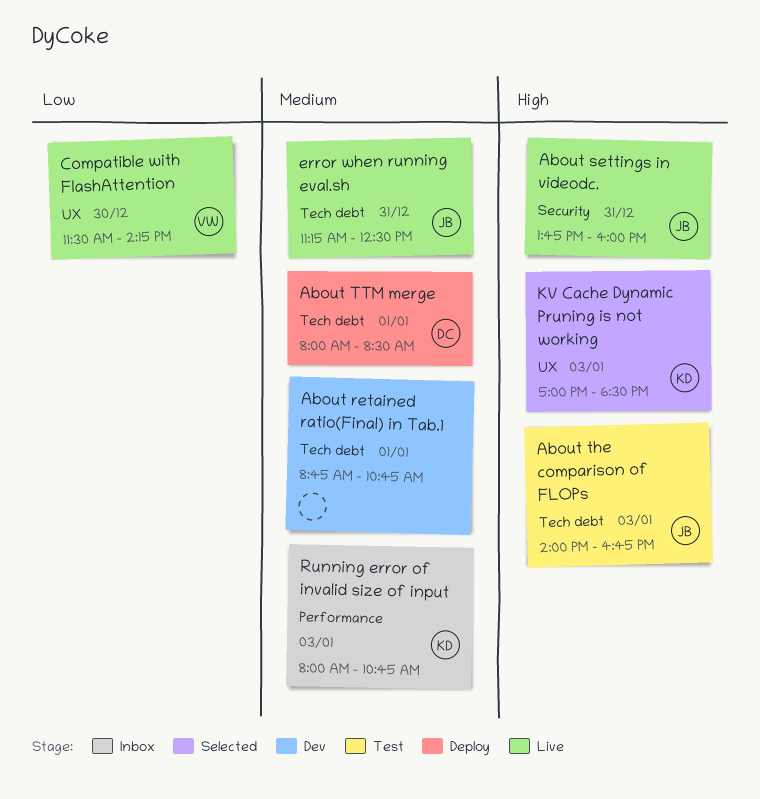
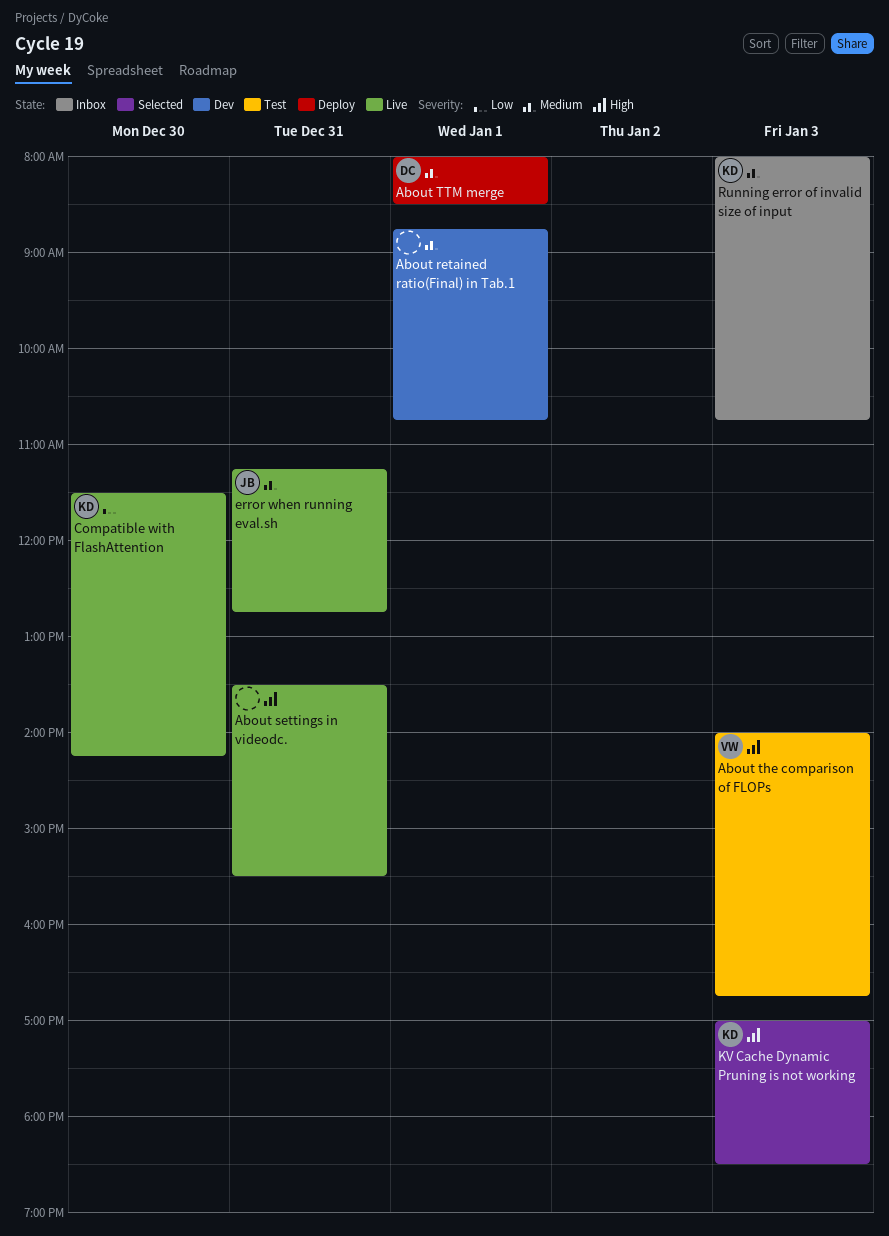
About settings in videodc., owner: JB -> none
About settings in videodc., begins: 13:45 -> 13:30
About settings in videodc., ends: 16:00 -> 15:30
About the comparison of FLOPs, owner: JB -> VW
Compatible with FlashAttention, owner: VW -> KD
error when running eval.sh, ends: 12:30 -> 12:45

